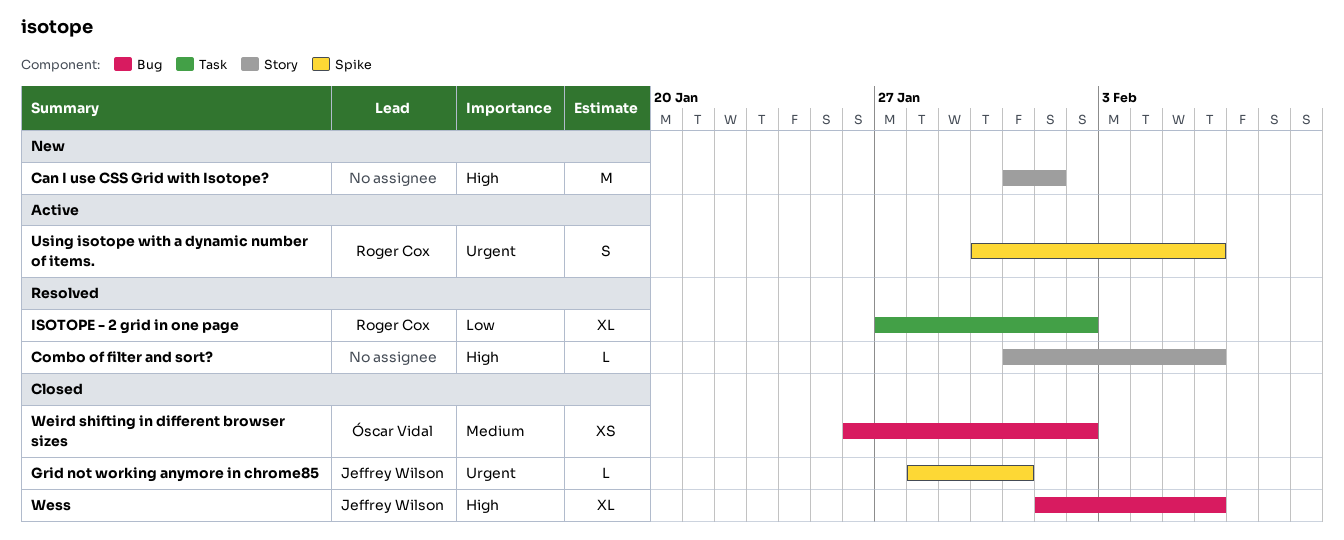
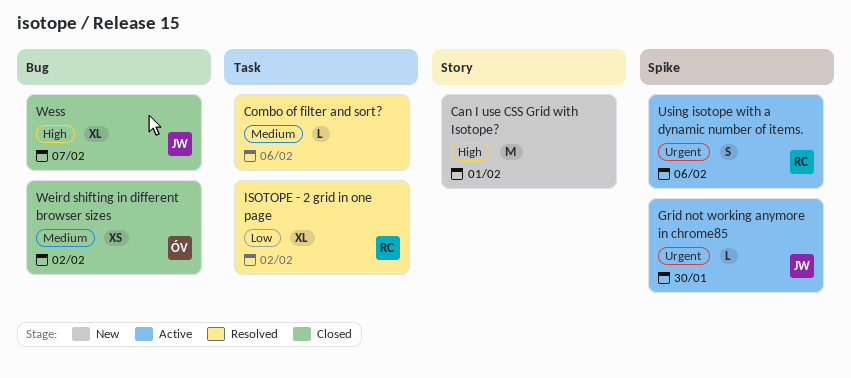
Combo of filter and sort?, priority: High -> Medium
Combo of filter and sort?, label: Story -> Task
Grid not working anymore in chrome85, status: Closed -> Active
Grid not working anymore in chrome85, due: Jan 31 -> Jan 30
Wess, due: Feb 6 -> Feb 7

